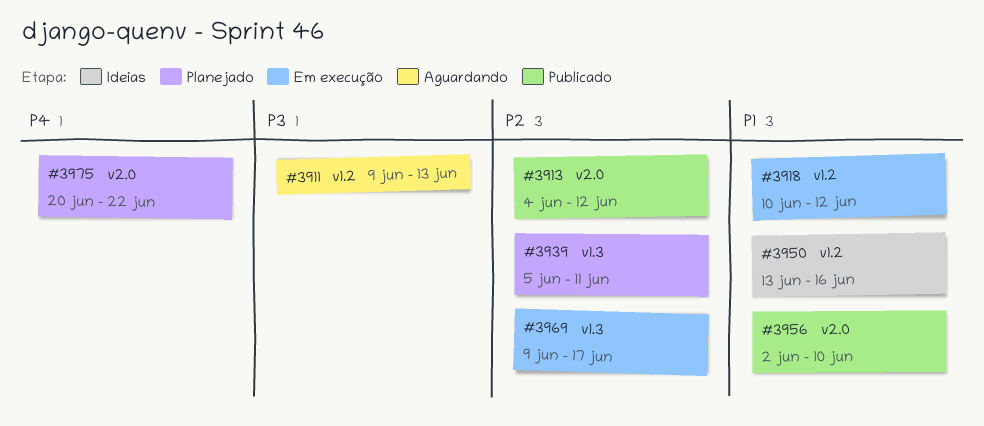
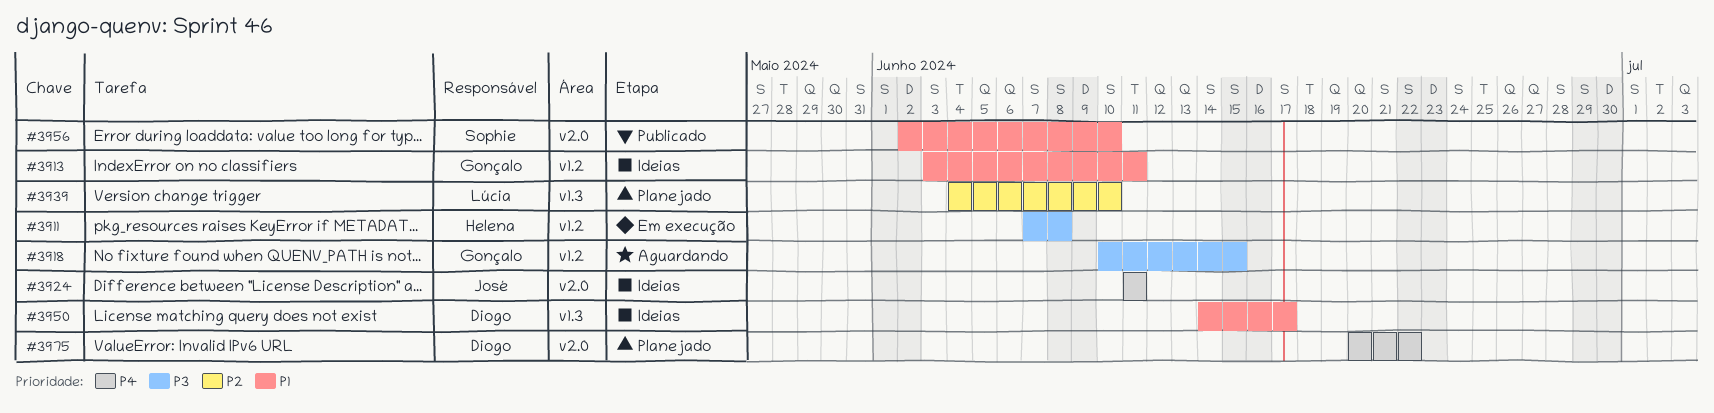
#3911, status: Aguardando -> Em execução
#3911, start: Jun 9 -> Jun 7
#3911, due: Jun 13 -> Jun 8
#3913, status: Publicado -> Ideias
#3913, priority: P2 -> P1
#3913, label: v2.0 -> v1.2
#3913, start: Jun 4 -> Jun 3
#3913, due: Jun 12 -> Jun 11
#3918, status: Em execução -> Aguardando
#3918, priority: P1 -> P3
#3918, due: Jun 12 -> Jun 15
#3924: none -> present
#3939, start: Jun 5 -> Jun 4
#3939, due: Jun 11 -> Jun 10
#3950, label: v1.2 -> v1.3
#3950, start: Jun 13 -> Jun 14
#3950, due: Jun 16 -> Jun 17
#3969: present -> none

